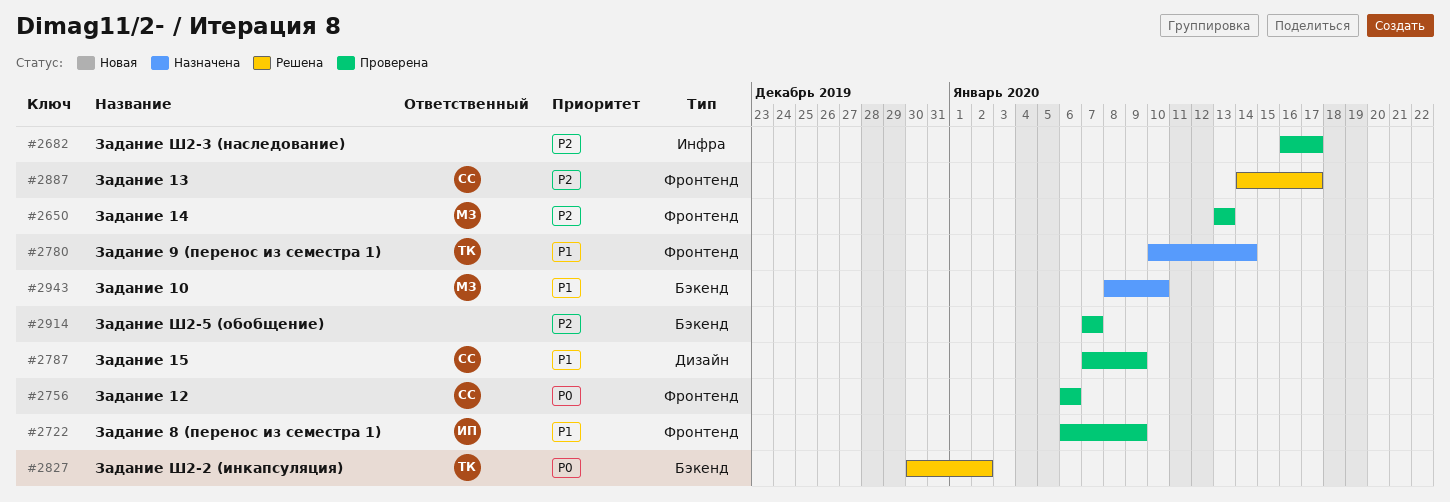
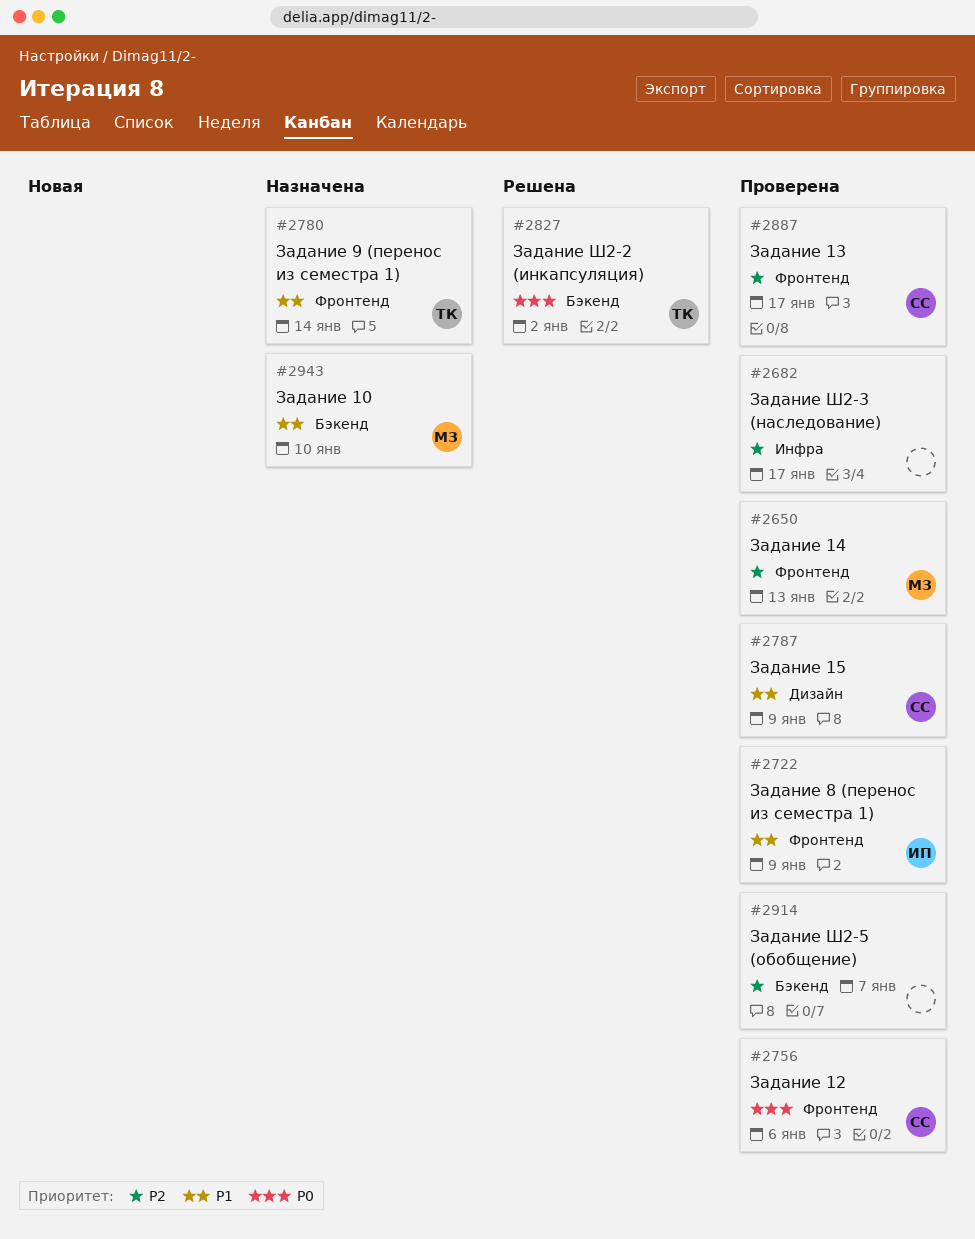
#2887, status: Решена -> Проверена

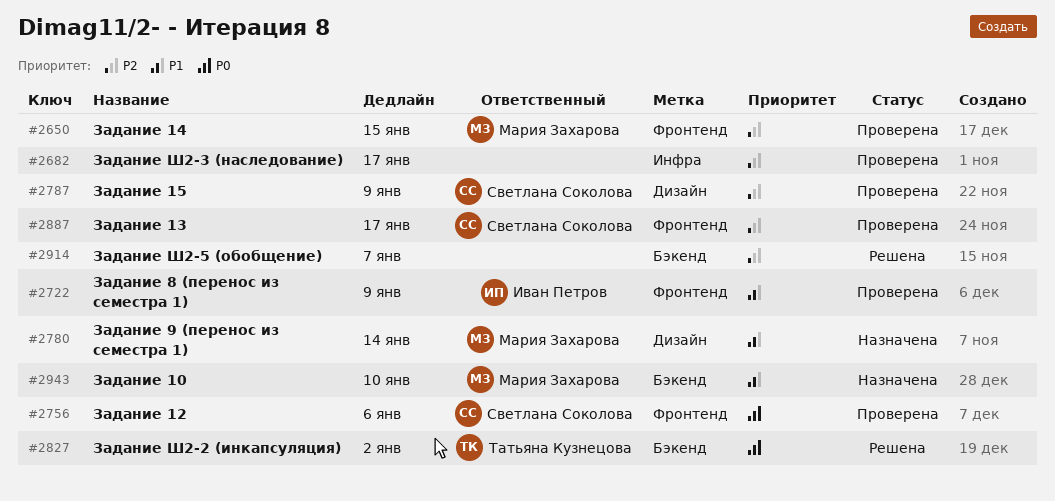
#2650, due: Jan 13 -> Jan 15
#2780, owner: Татьяна Кузнецова -> Мария Захарова
#2780, label: Фронтенд -> Дизайн
#2787, priority: P1 -> P2
#2914, status: Проверена -> Решена

